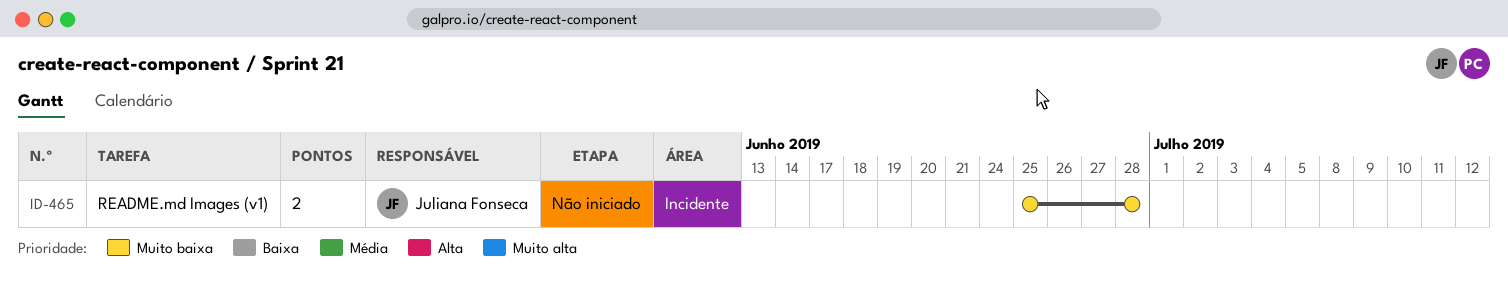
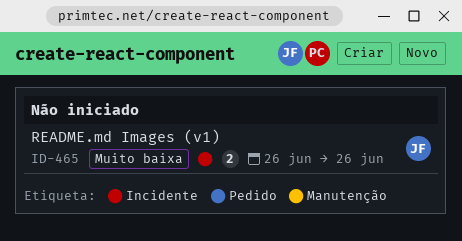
ID-465, start: Jun 25 -> Jun 26
ID-465, due: Jun 28 -> Jun 26

